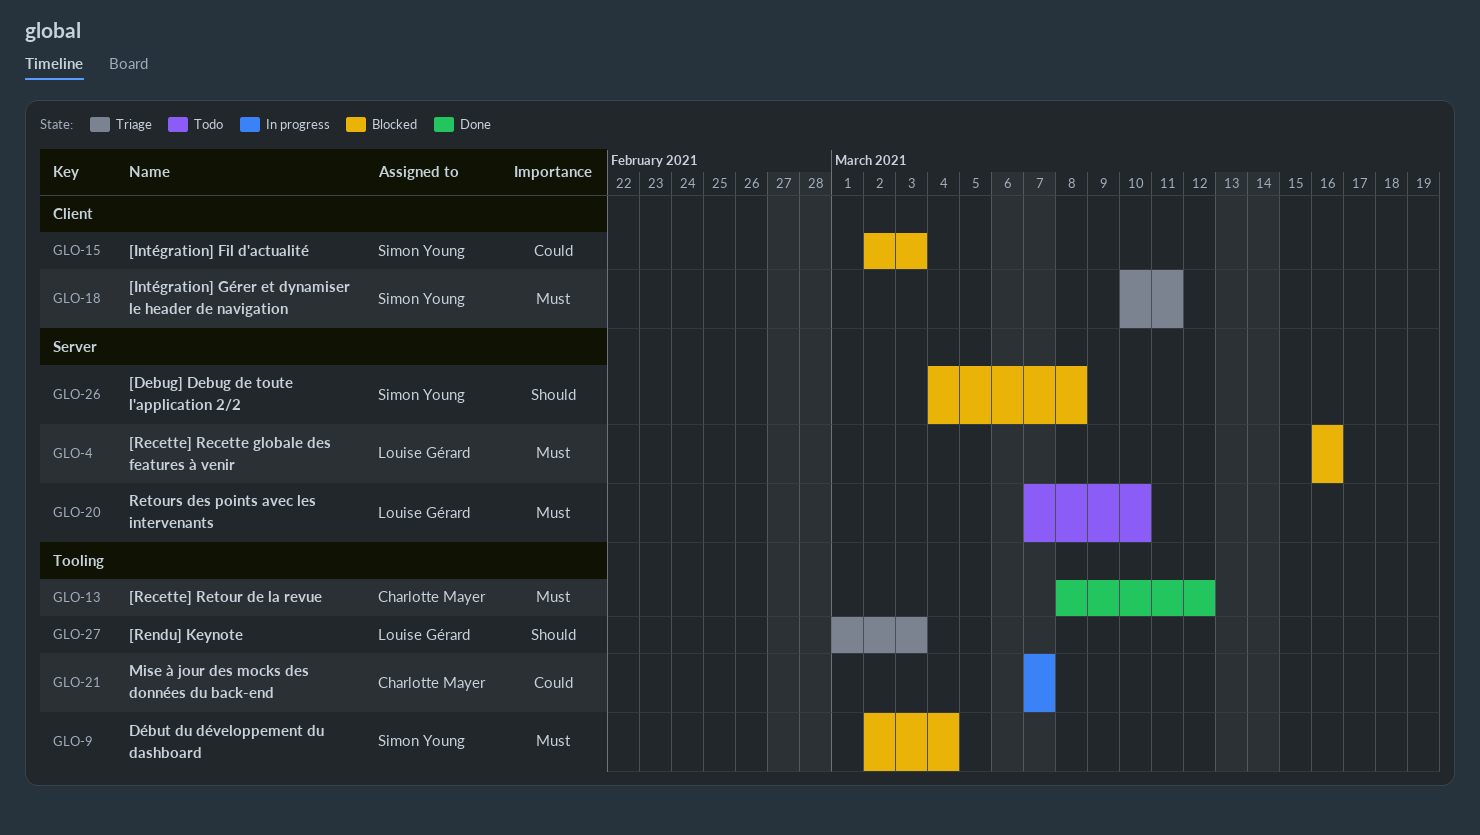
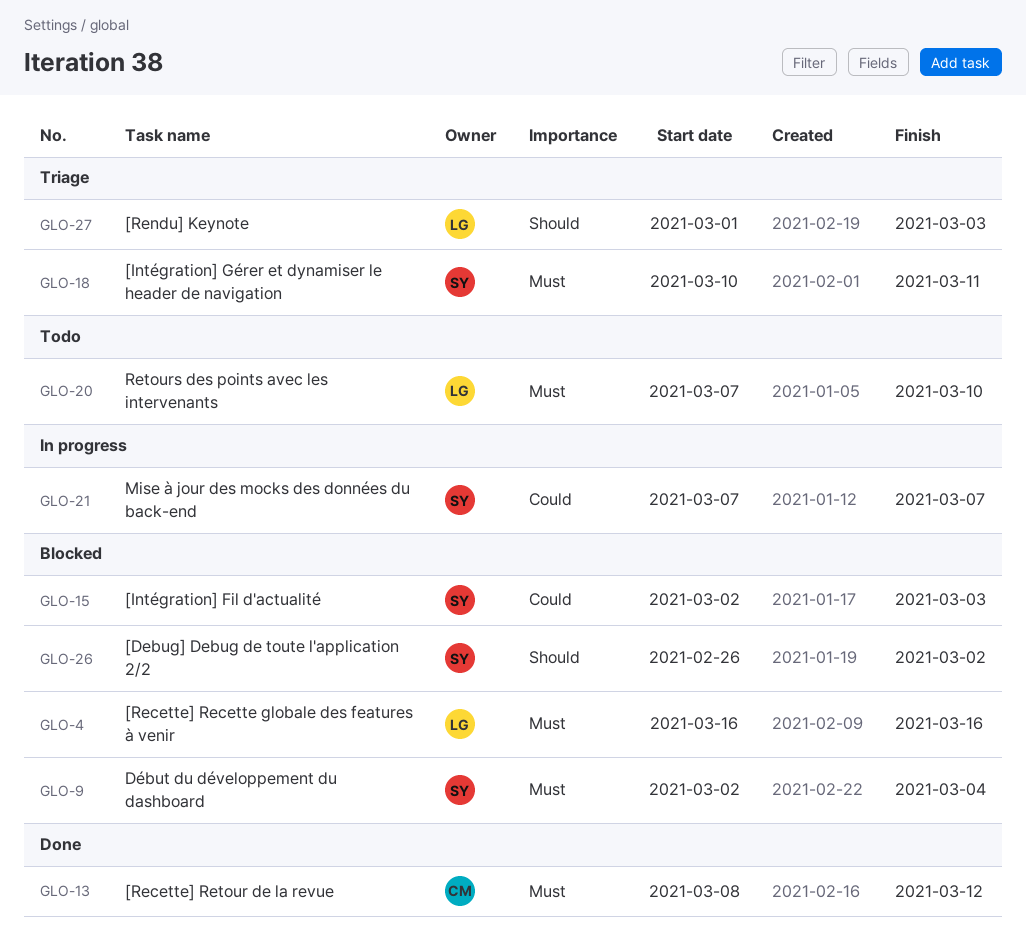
GLO-21, owner: Charlotte Mayer -> Simon Young
GLO-26, start: Mar 4 -> Feb 26
GLO-26, due: Mar 8 -> Mar 2

